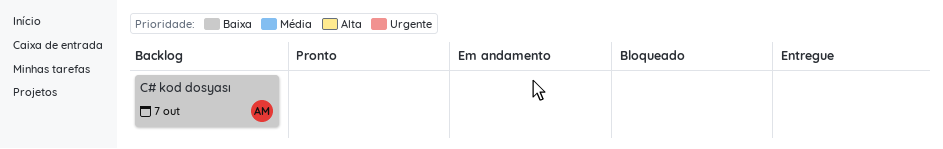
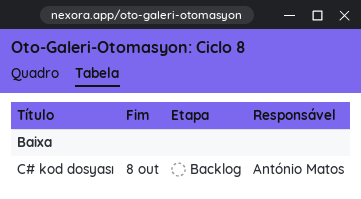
C# kod dosyası, due: Oct 7 -> Oct 8

